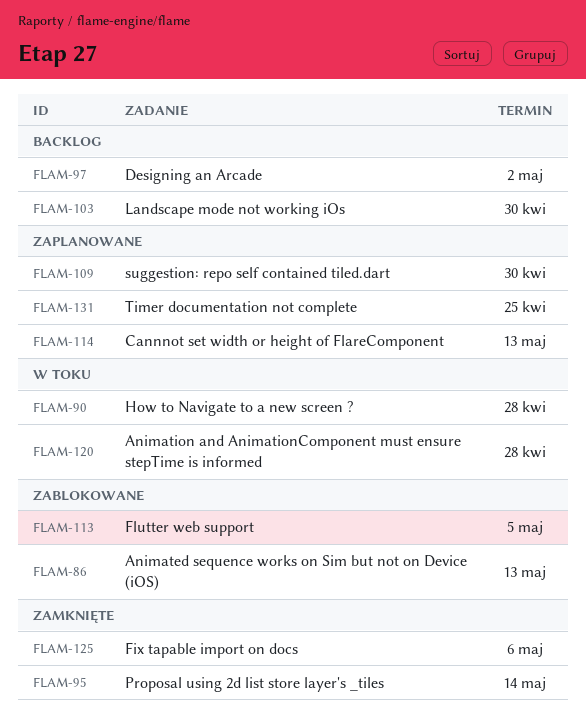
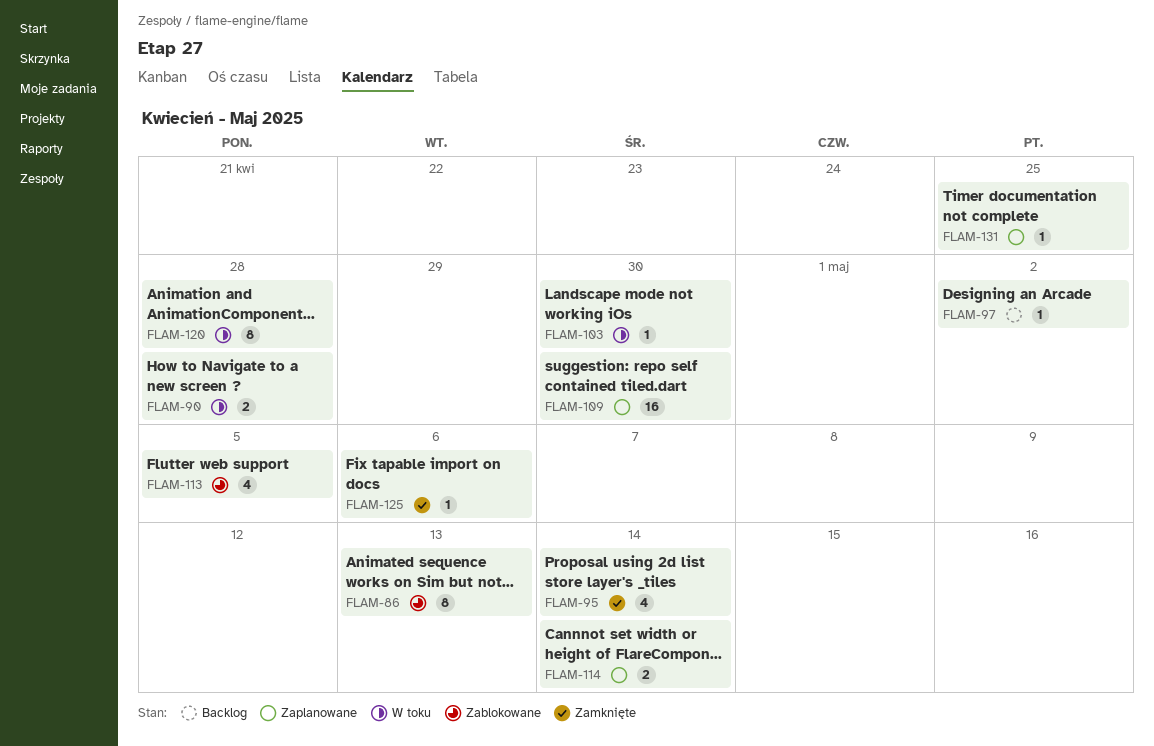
FLAM-103, status: Backlog -> W toku
FLAM-114, due: May 13 -> May 14

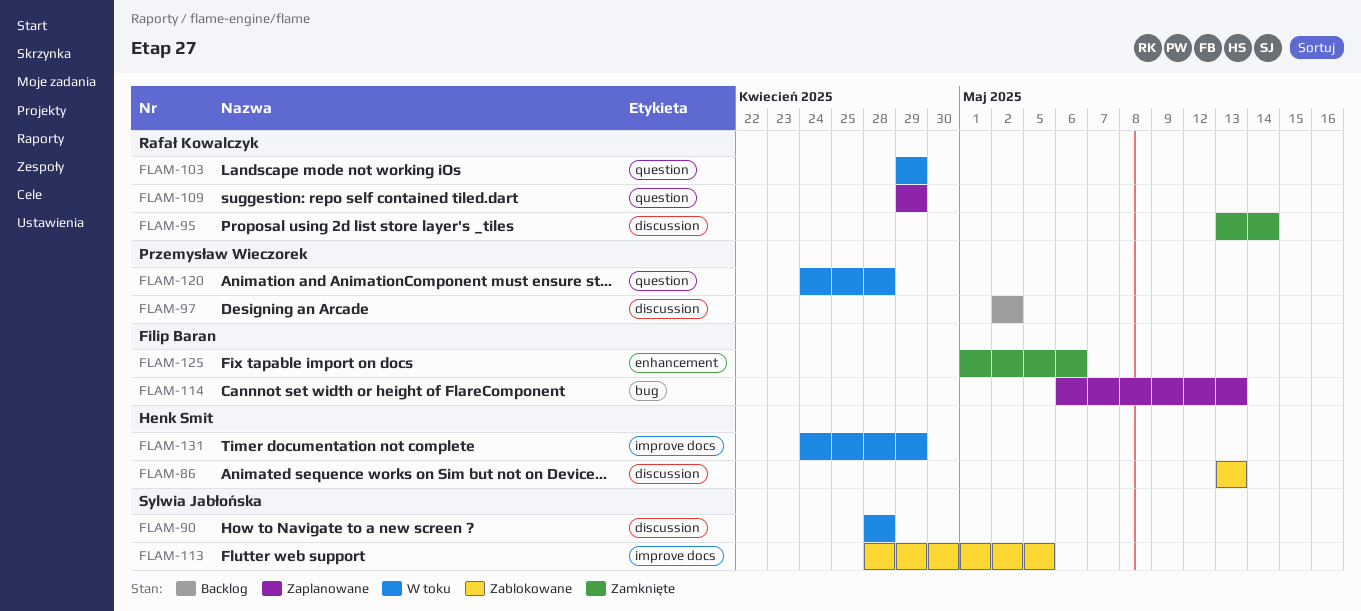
FLAM-103, due: Apr 30 -> Apr 29
FLAM-109, due: Apr 30 -> Apr 29
FLAM-114, due: May 14 -> May 13
FLAM-131, status: Zaplanowane -> W toku
FLAM-131, due: Apr 25 -> Apr 29

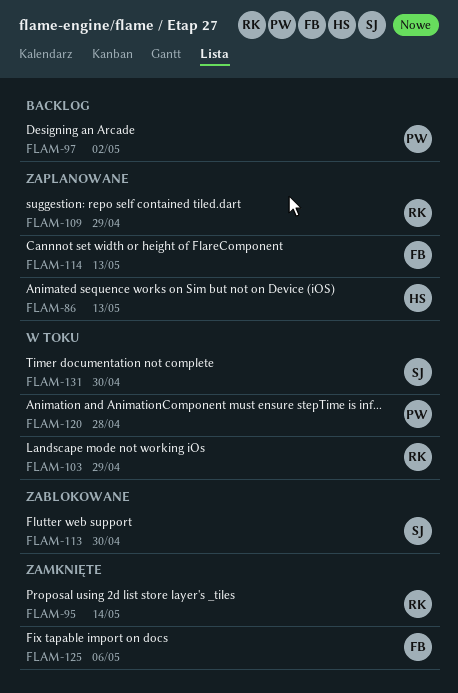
FLAM-86, status: Zablokowane -> Zaplanowane
FLAM-90: present -> none
FLAM-113, due: May 5 -> Apr 30
FLAM-131, owner: Henk Smit -> Sylwia Jabłońska
FLAM-131, due: Apr 29 -> Apr 30

